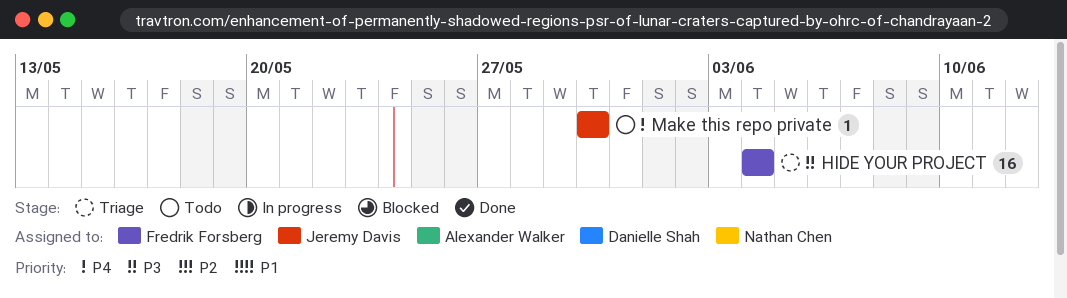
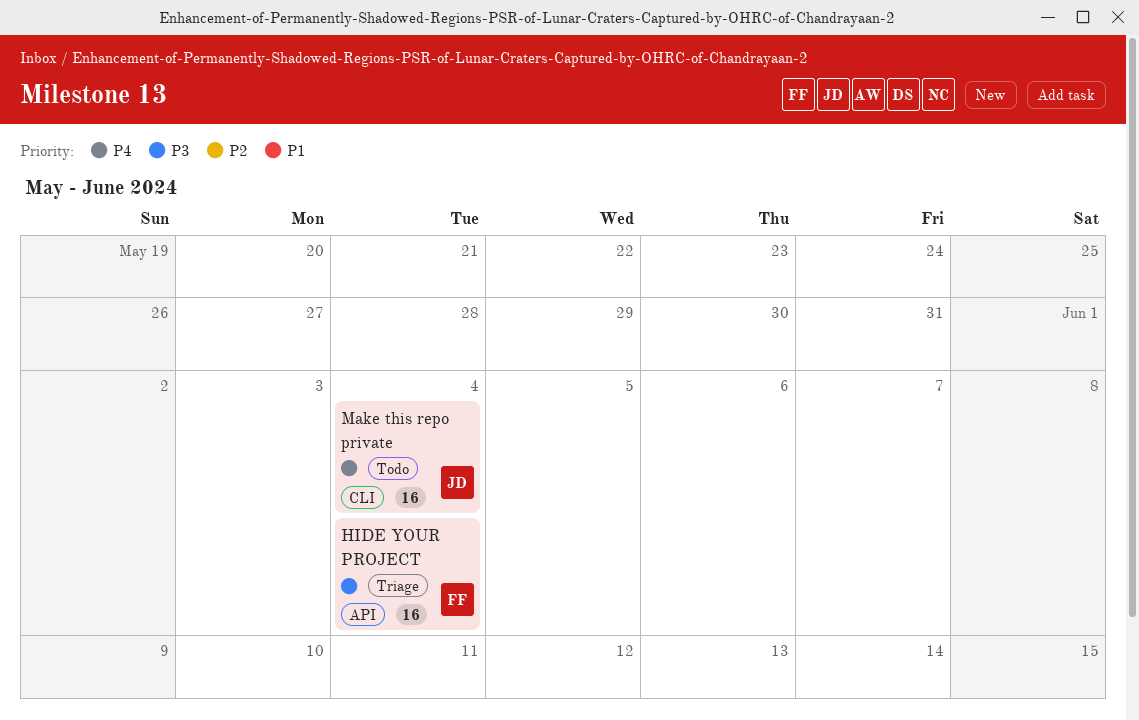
Make this repo private, estimate: 1 -> 16
Make this repo private, due: May 30 -> Jun 4

